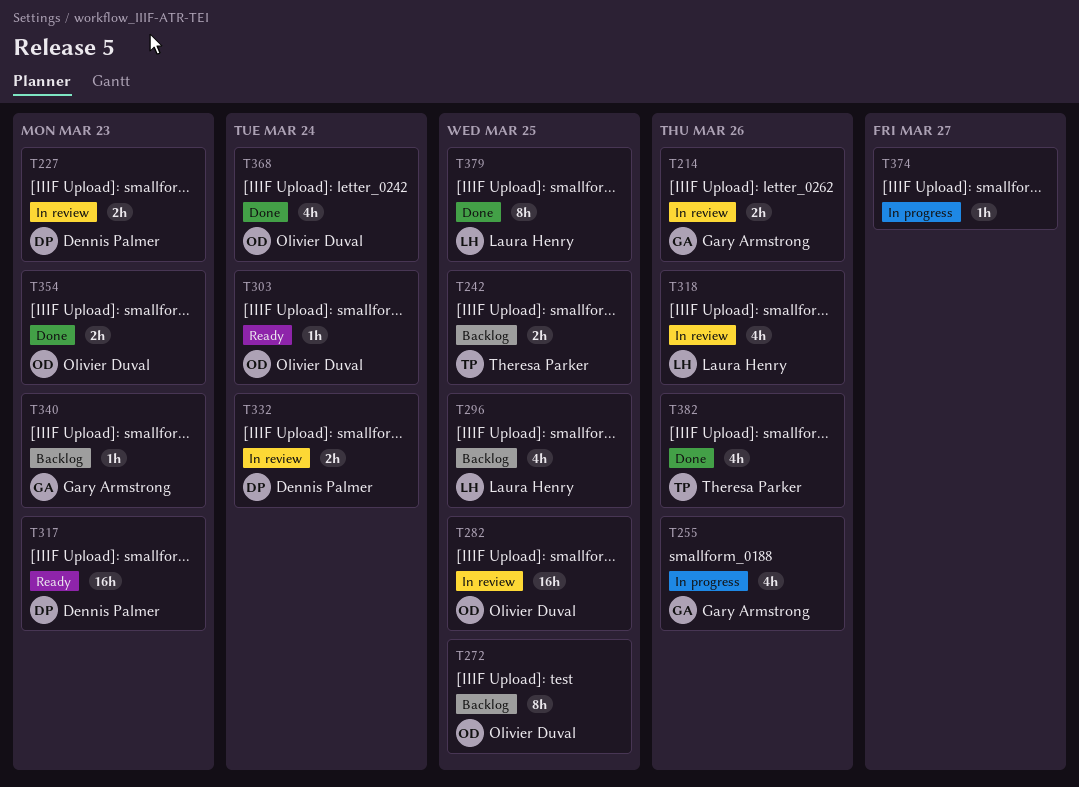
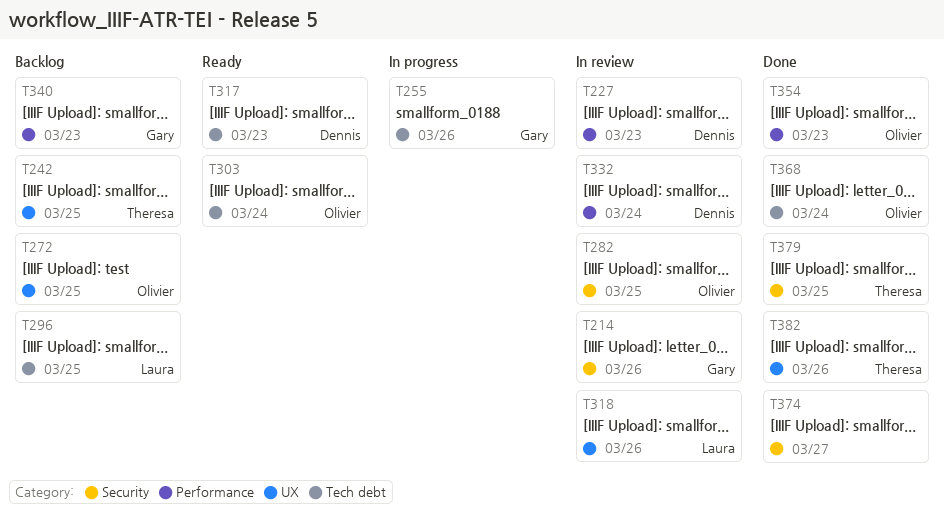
T374, status: In progress -> Done
T379, owner: Laura Henry -> Theresa Parker

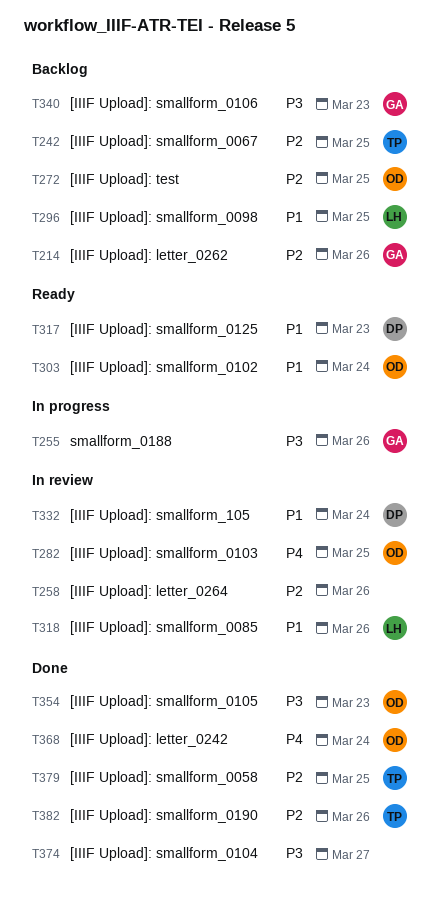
T214, status: In review -> Backlog
T227: present -> none
T258: none -> present

